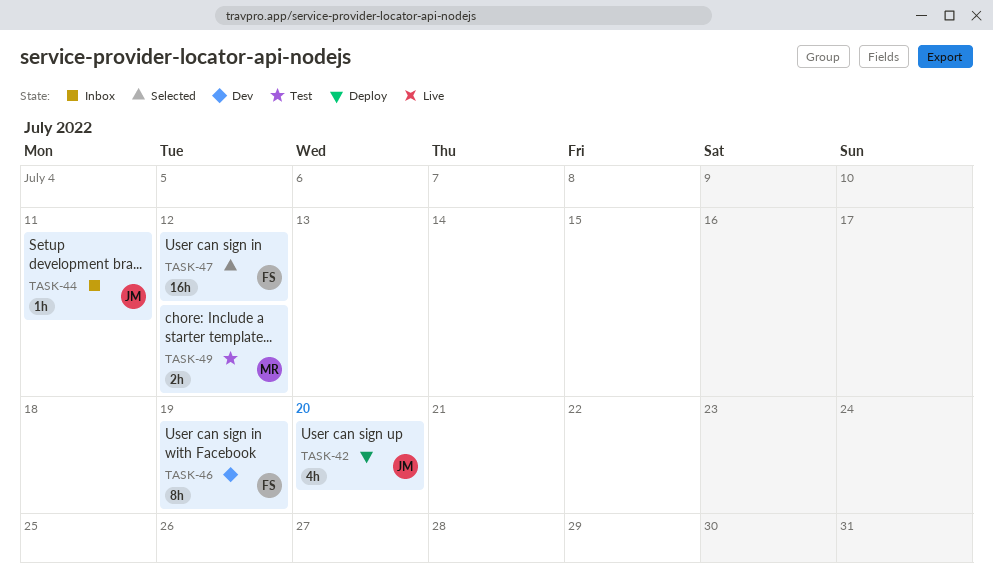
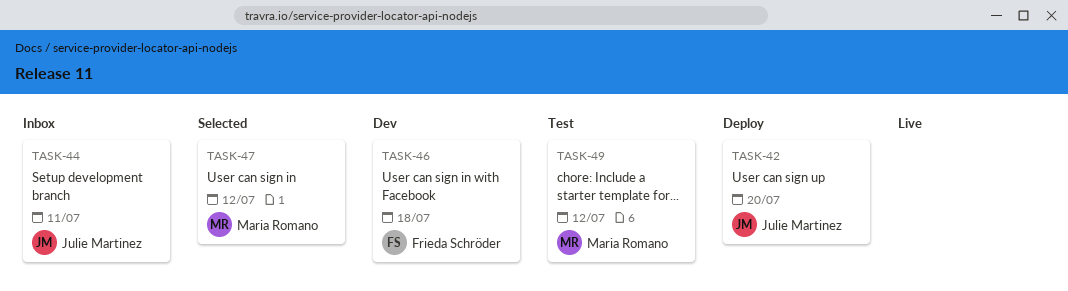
TASK-46, due: Jul 19 -> Jul 18
TASK-47, owner: Frieda Schröder -> Maria Romano

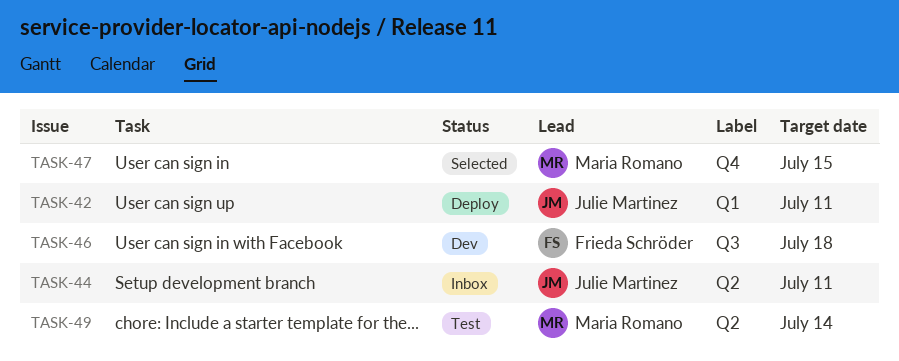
TASK-42, due: Jul 20 -> Jul 11
TASK-47, due: Jul 12 -> Jul 15
TASK-49, due: Jul 12 -> Jul 14

